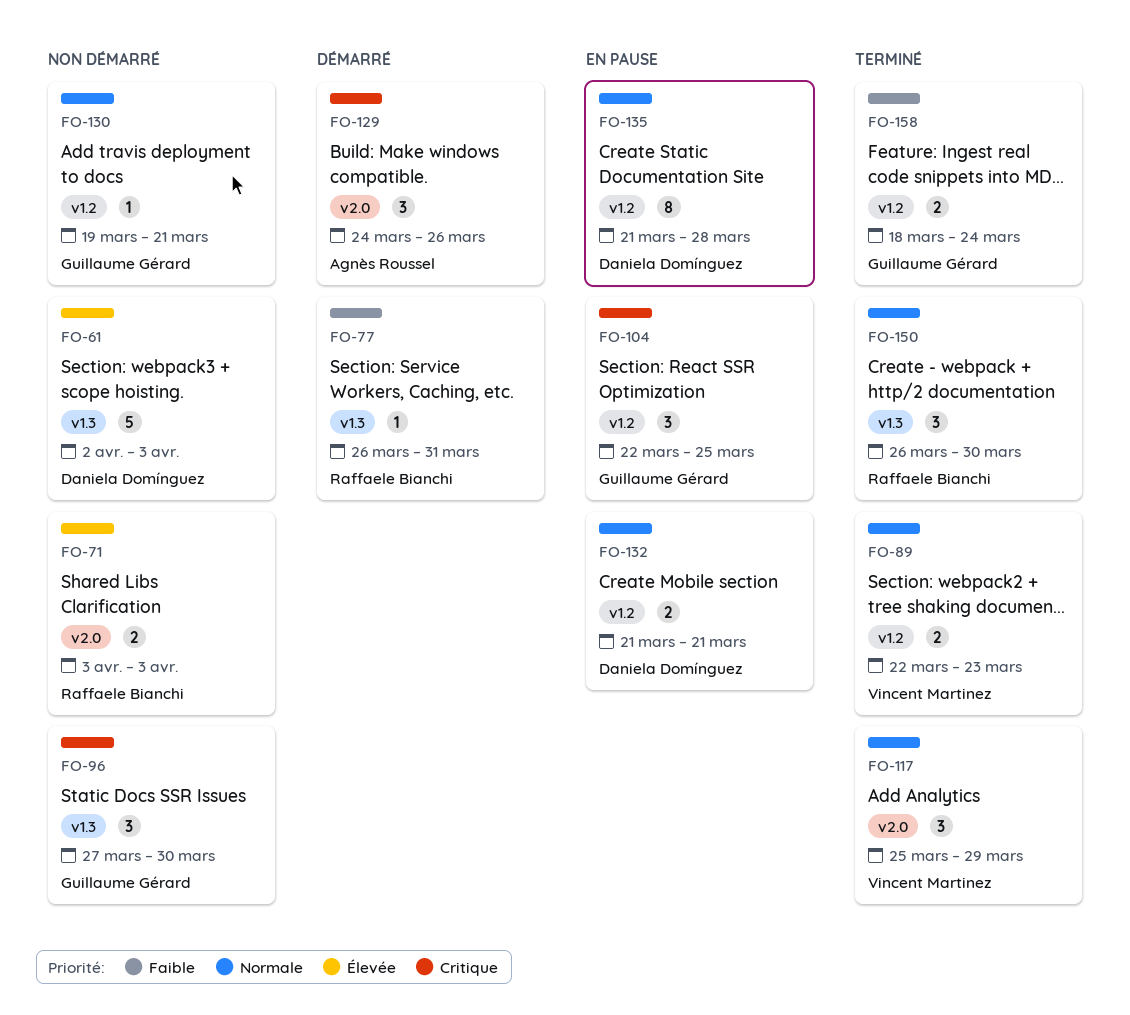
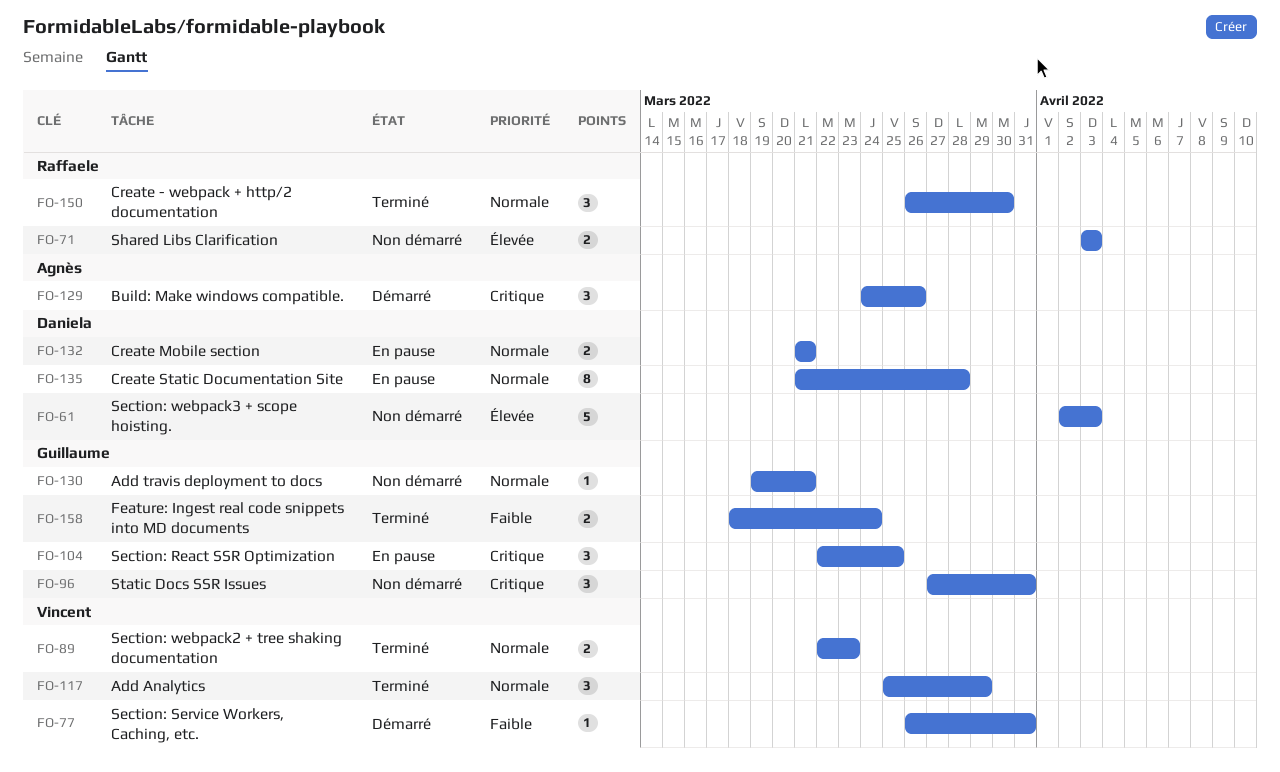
FO-77, owner: Raffaele Bianchi -> Vincent Martinez
FO-96, due: Mar 30 -> Mar 31

